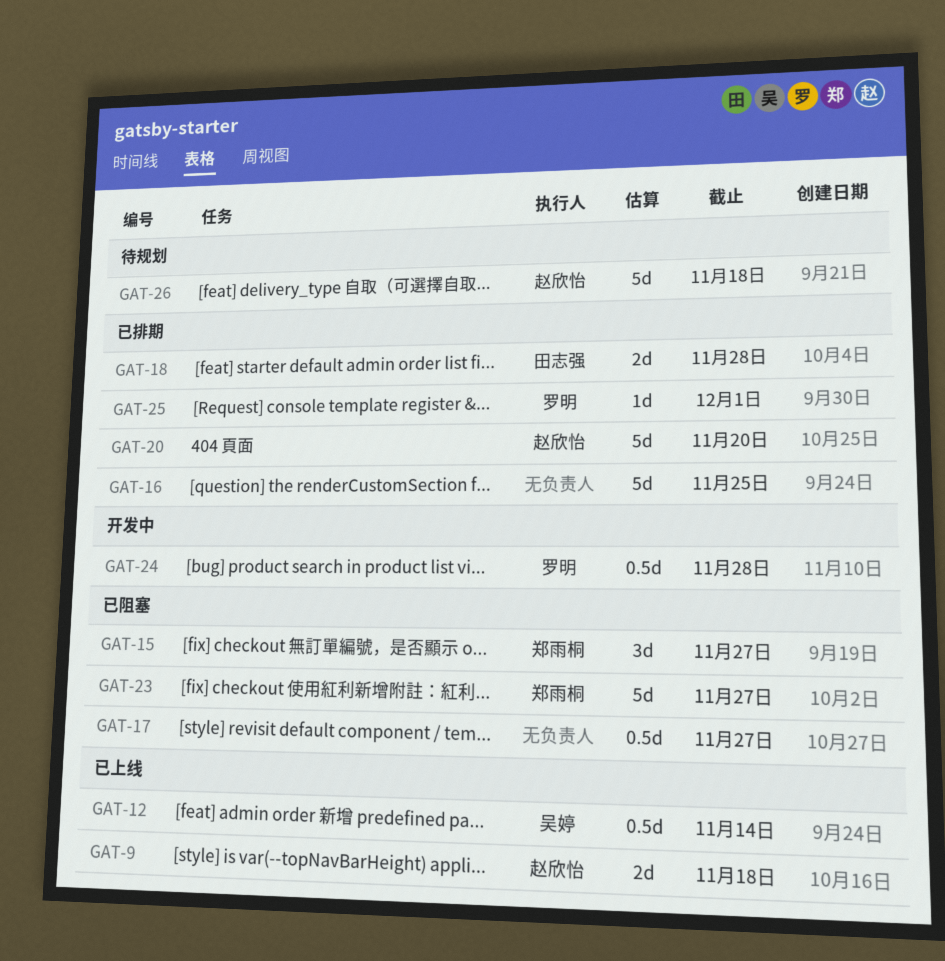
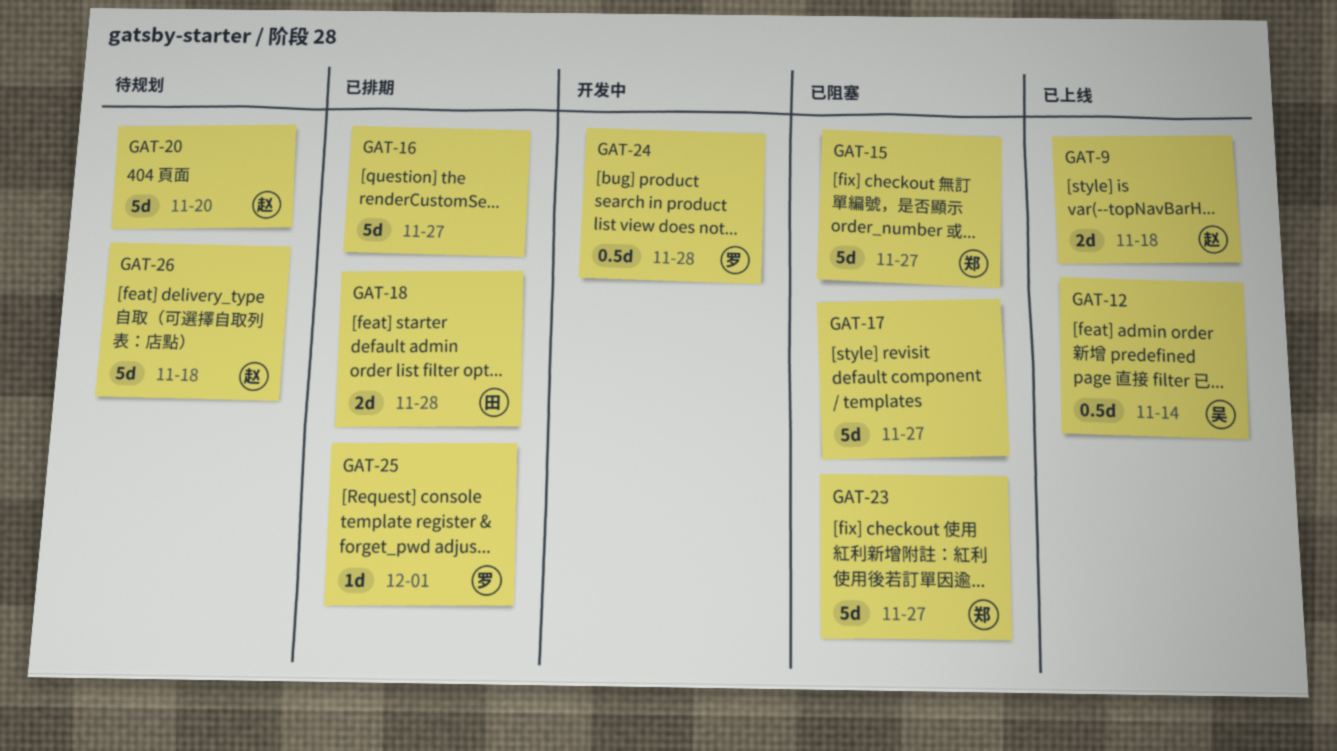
GAT-15, estimate: 3d -> 5d
GAT-16, due: Nov 25 -> Nov 27
GAT-17, estimate: 0.5d -> 5d
GAT-20, status: 已排期 -> 待规划

